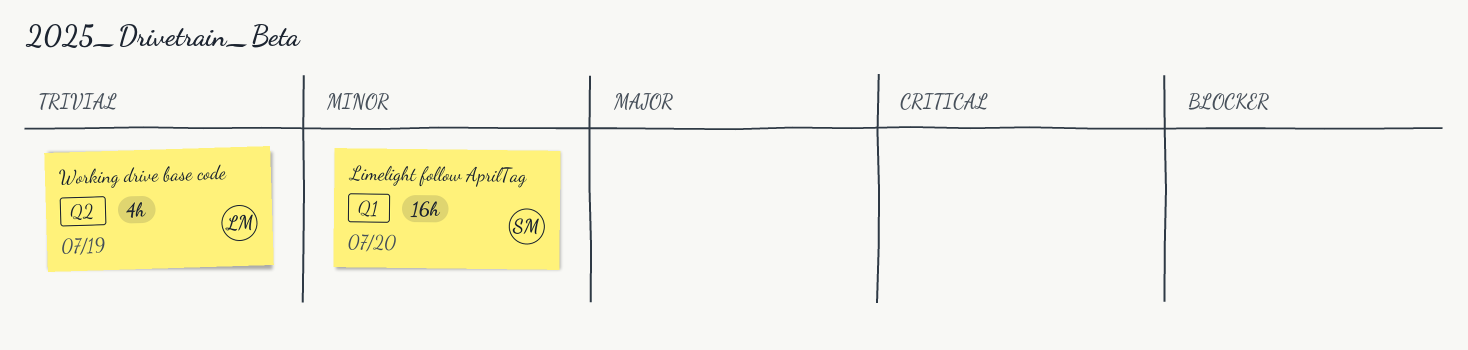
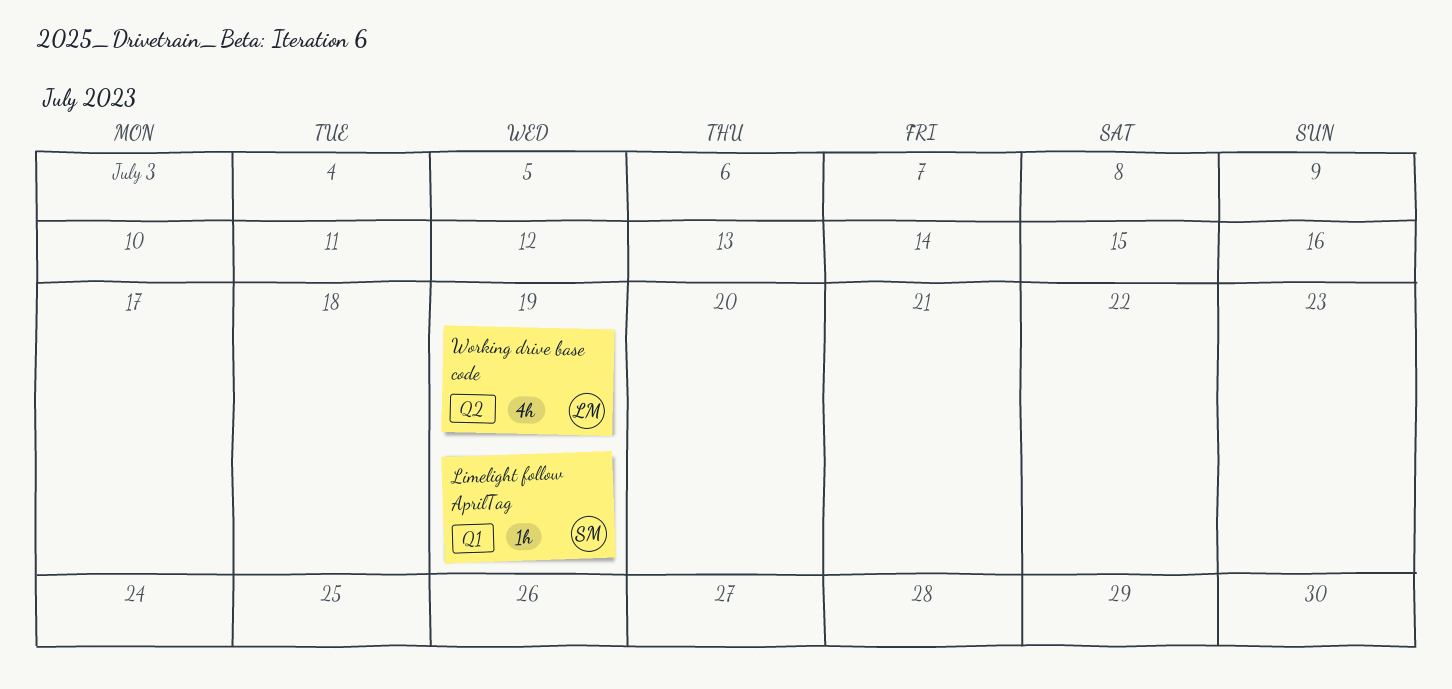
Limelight follow AprilTag, estimate: 16h -> 1h
Limelight follow AprilTag, due: Jul 20 -> Jul 19

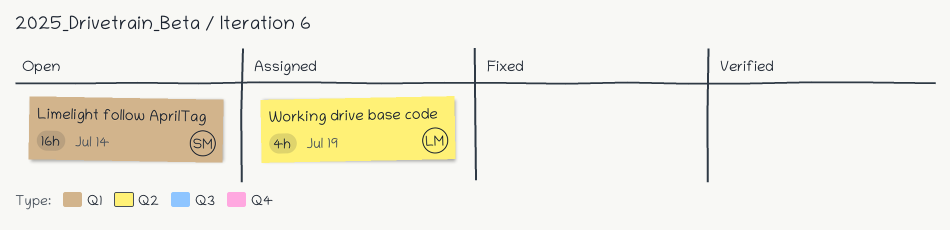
Limelight follow AprilTag, estimate: 1h -> 16h
Limelight follow AprilTag, due: Jul 19 -> Jul 14

